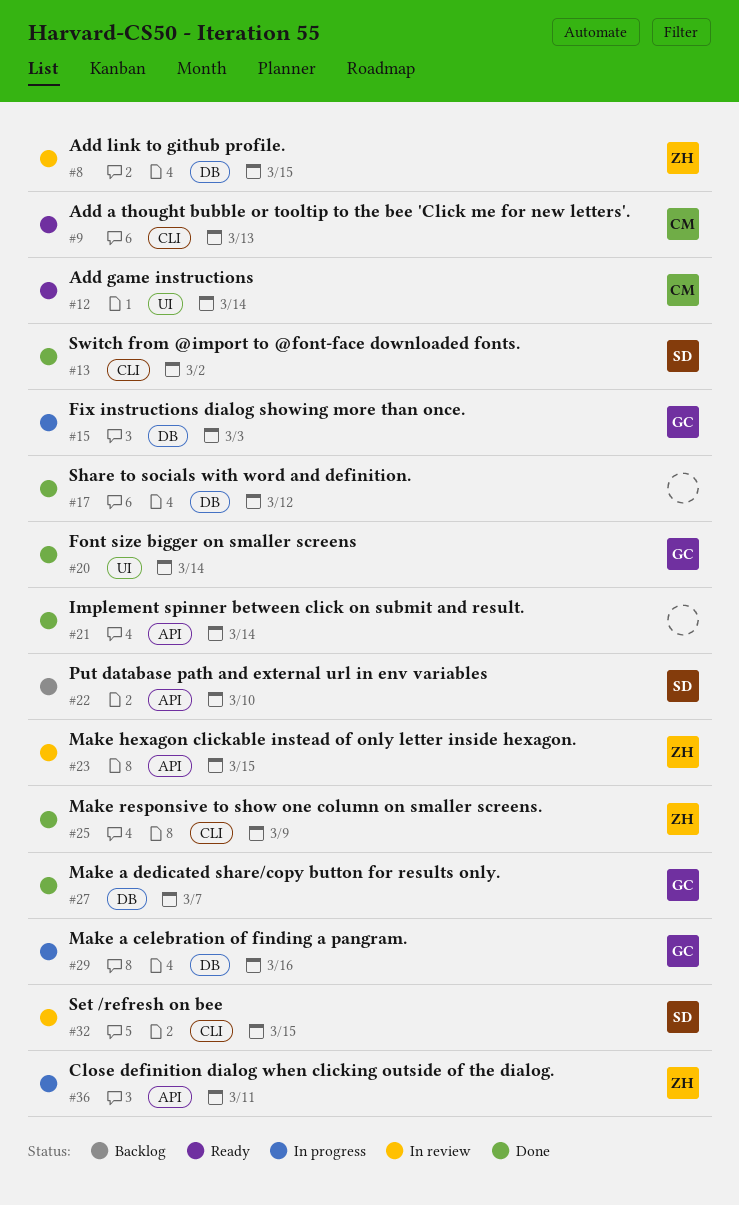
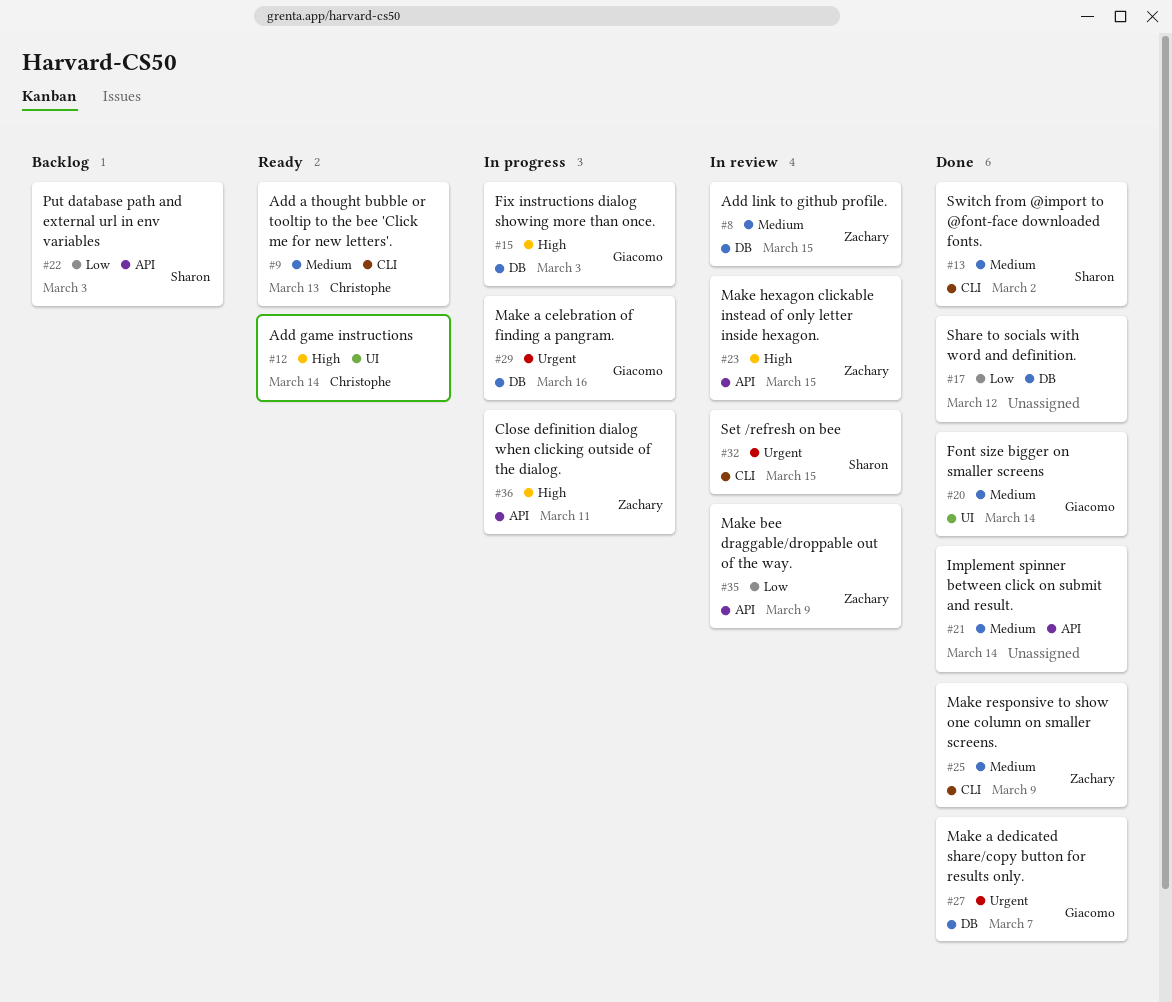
#22, due: Mar 10 -> Mar 3
#35: none -> present

